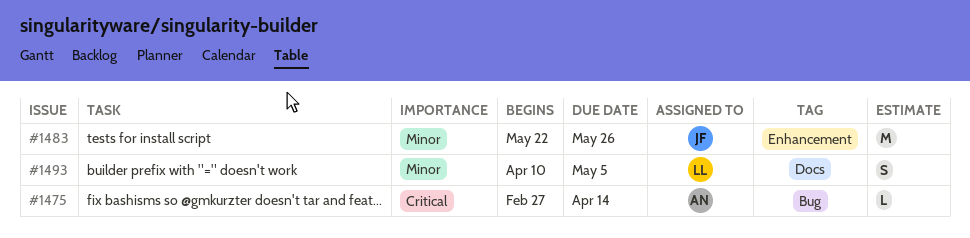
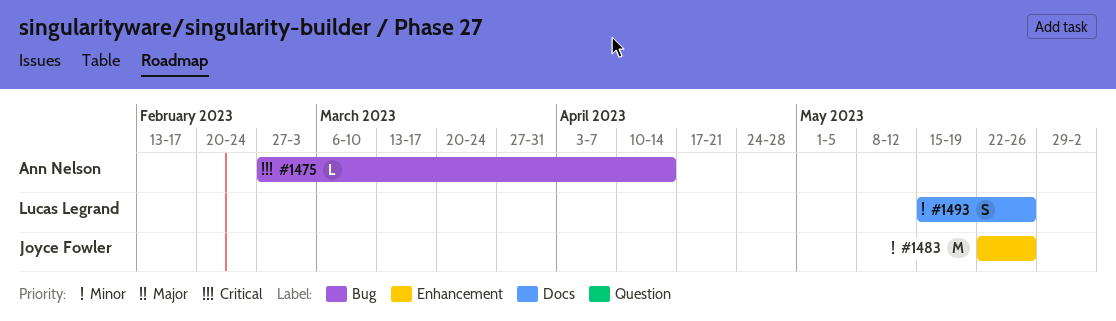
#1493, start: Apr 10 -> May 15
#1493, due: May 5 -> May 26

